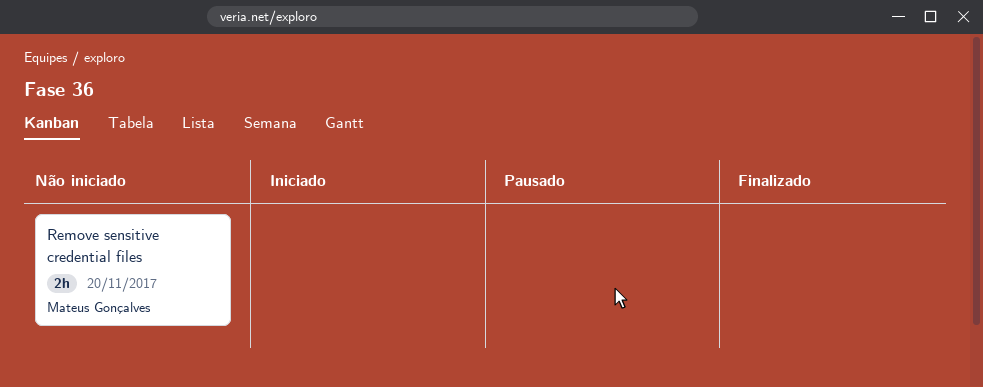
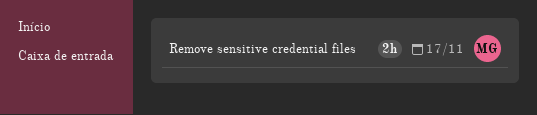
Remove sensitive credential files, due: Nov 20 -> Nov 17

